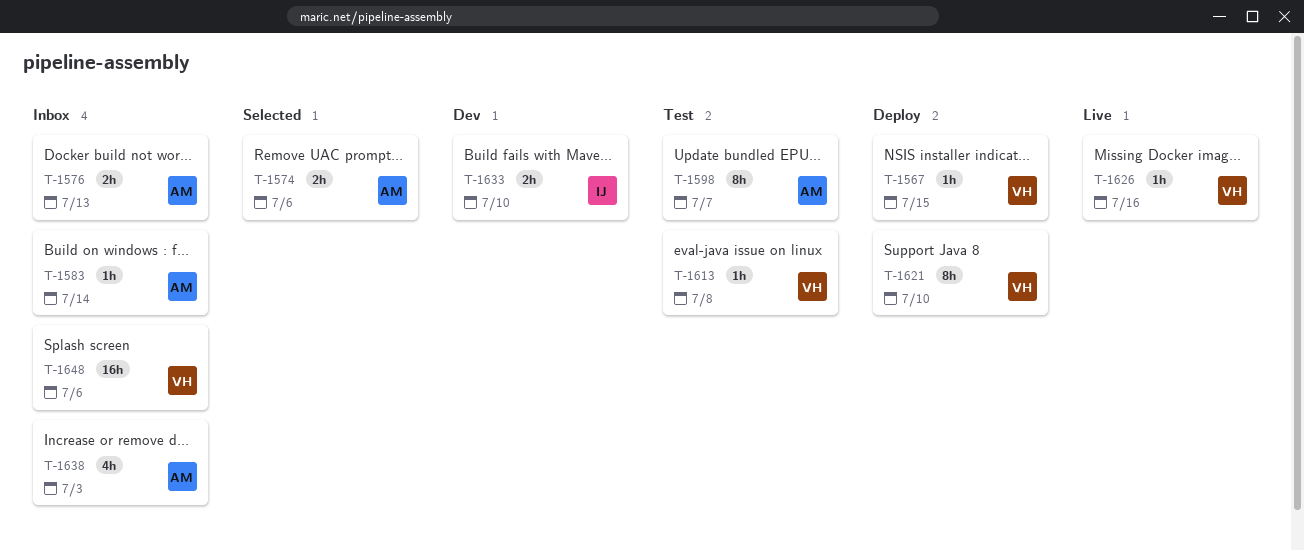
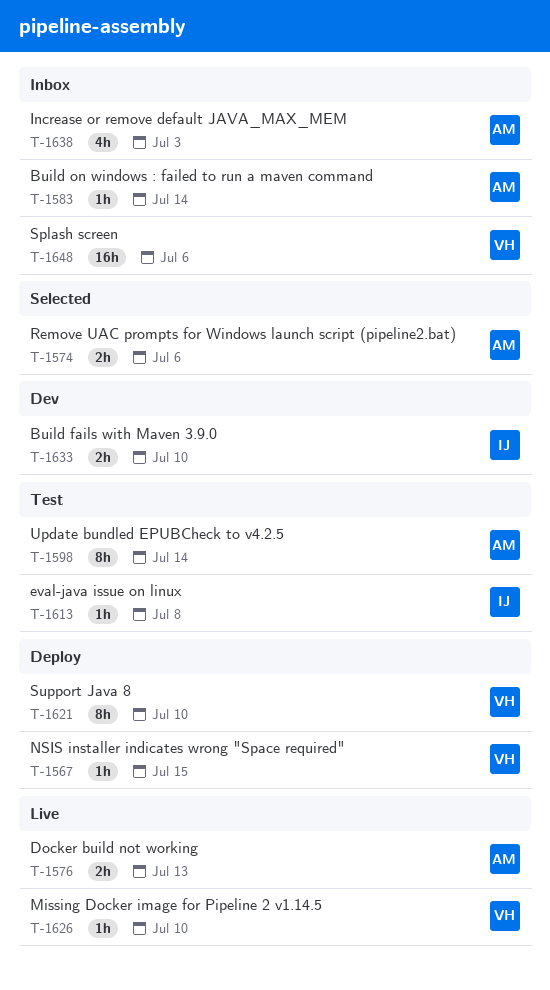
T-1576, status: Inbox -> Live
T-1598, due: Jul 7 -> Jul 14
T-1613, owner: VH -> IJ
T-1626, due: Jul 16 -> Jul 10

